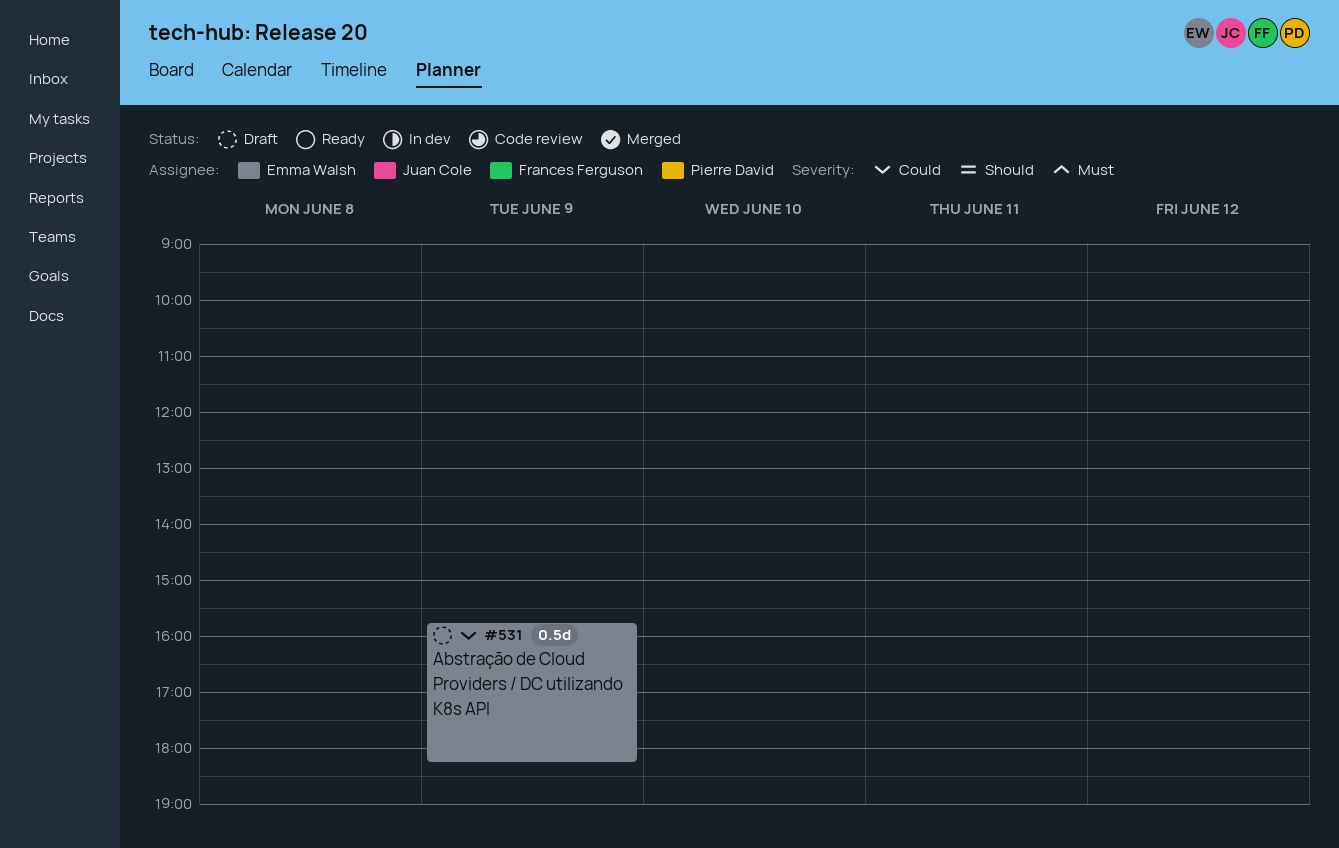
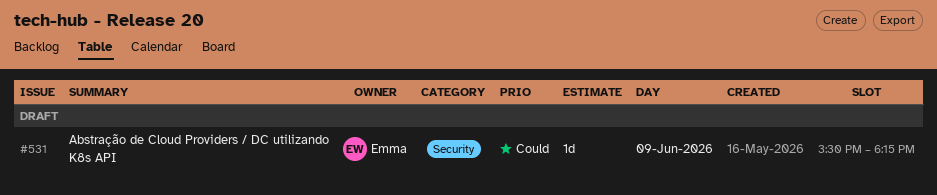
#531, estimate: 0.5d -> 1d
#531, begins: 15:45 -> 15:30

